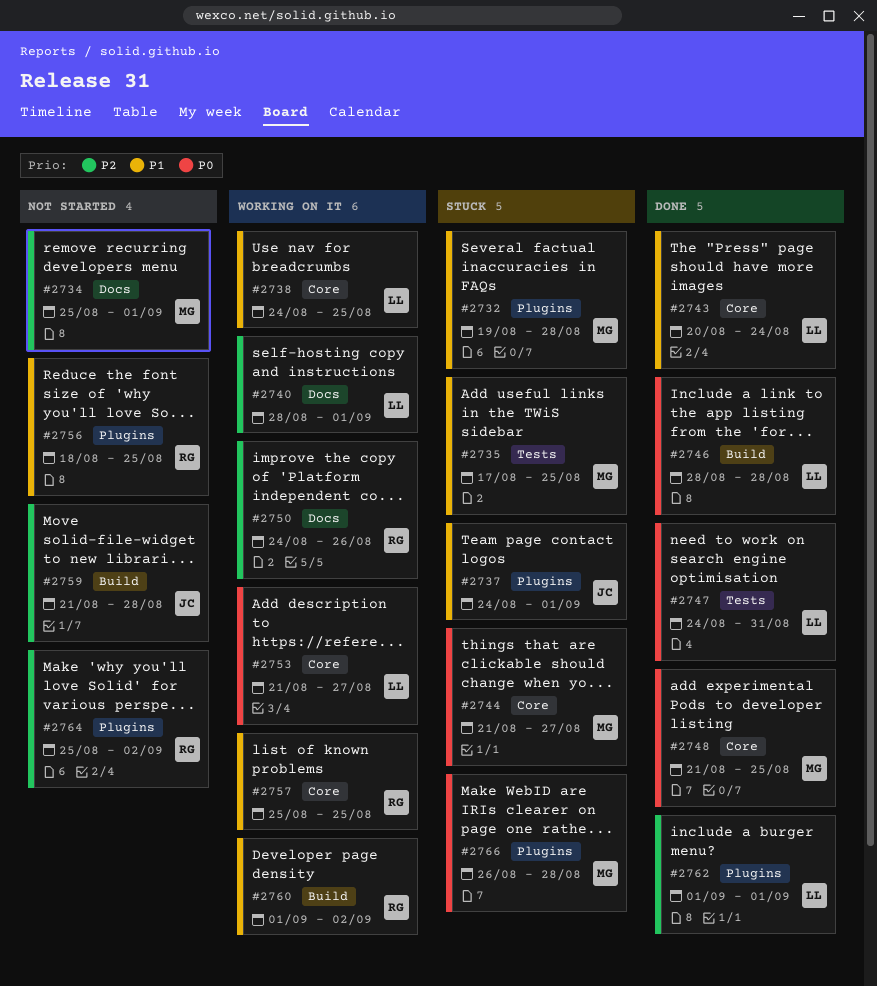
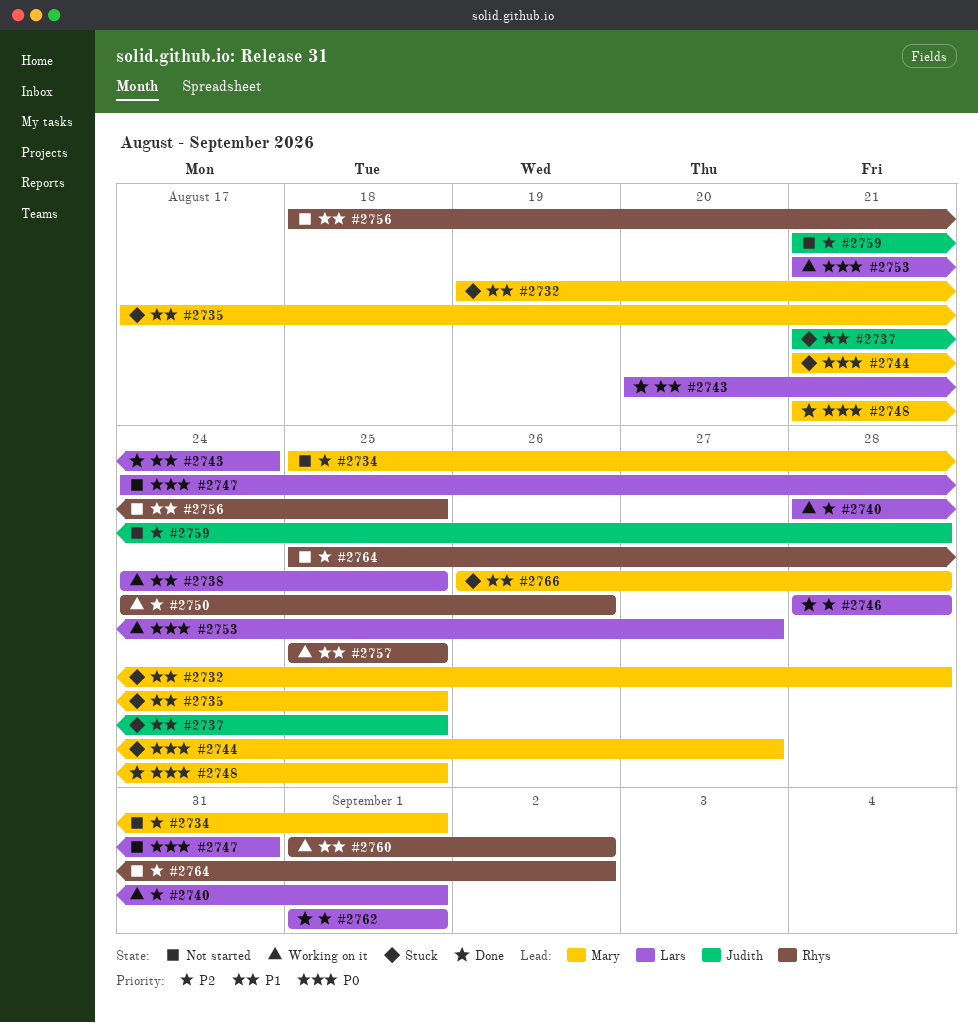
#2737, start: Aug 24 -> Aug 21
#2737, due: Sep 1 -> Aug 25
#2746, priority: P0 -> P2
#2747, status: Done -> Not started
#2766, priority: P0 -> P1

